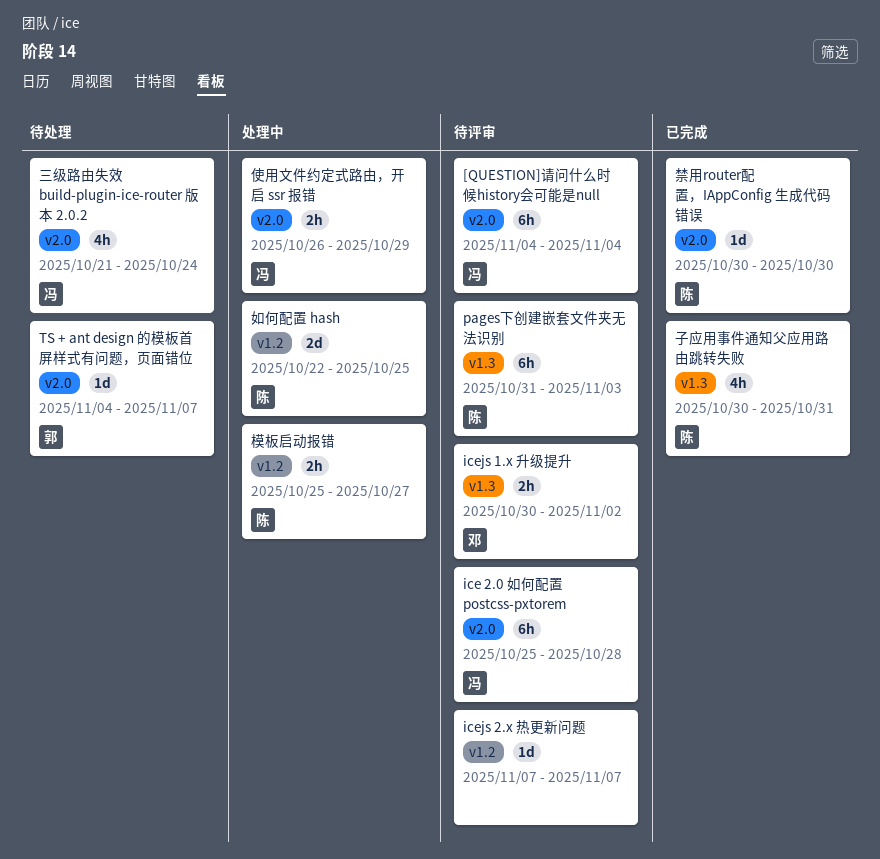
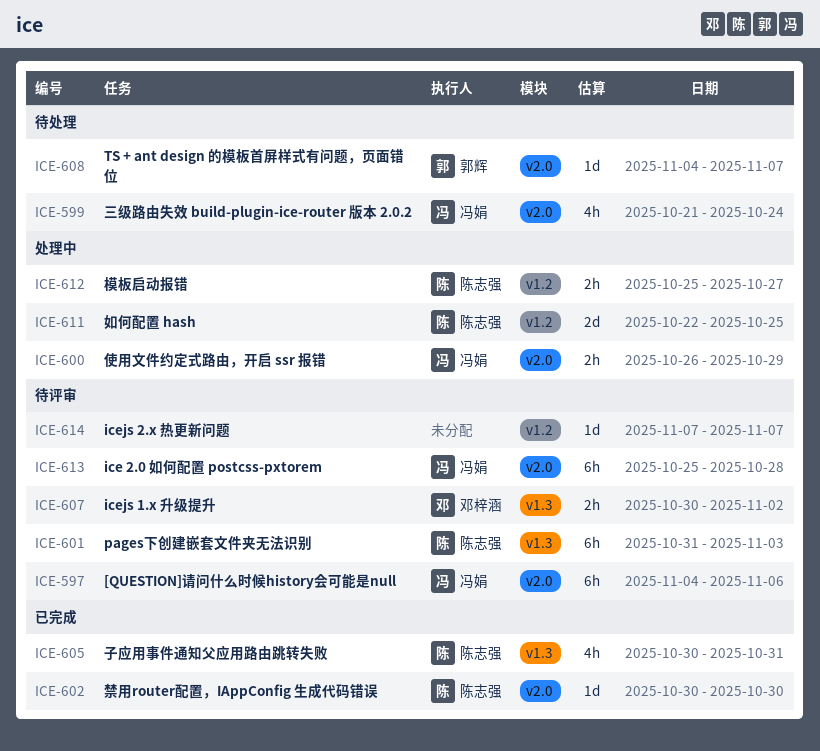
[QUESTION]请问什么时候history会可能是null, due: Nov 4 -> Nov 6

